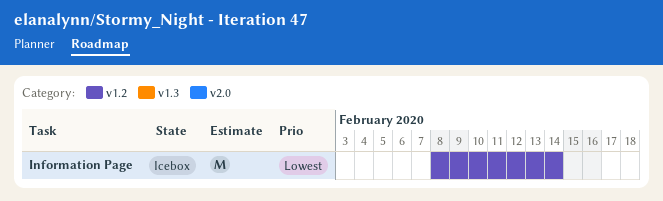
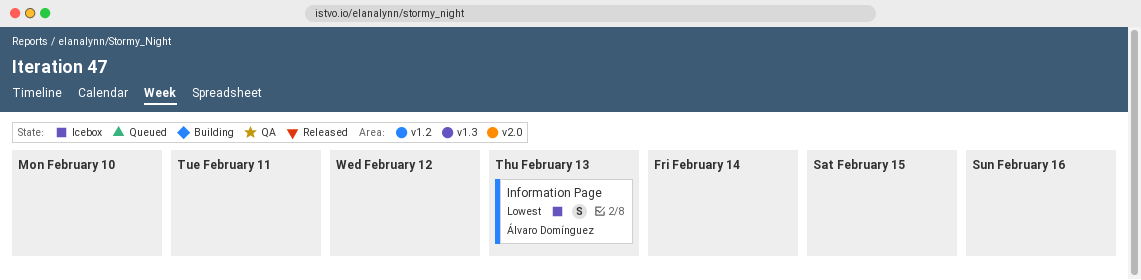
Information Page, estimate: M -> S
Information Page, due: Feb 14 -> Feb 13

